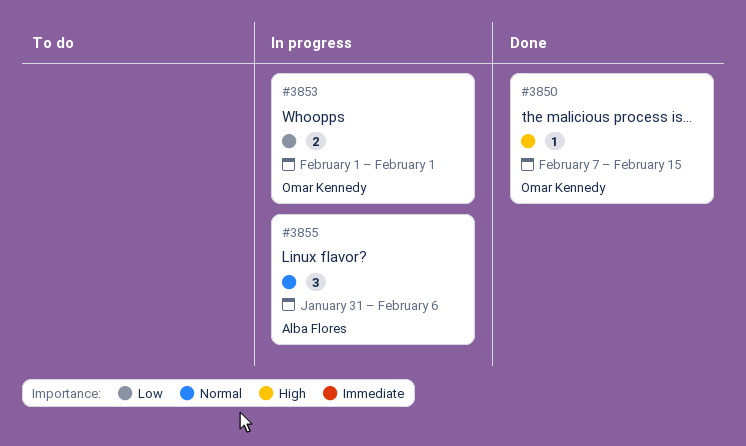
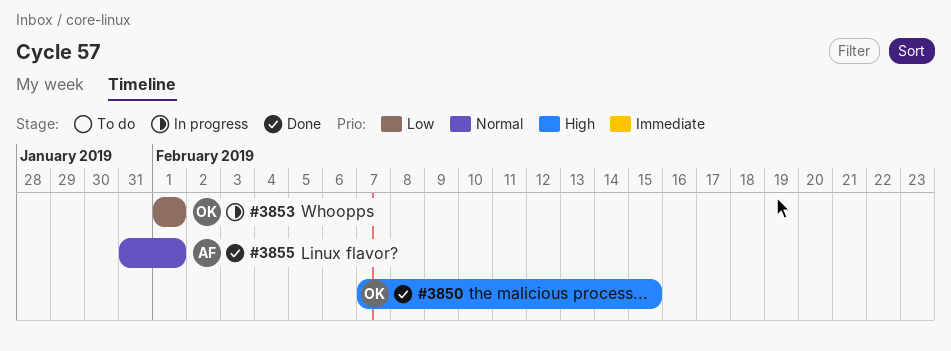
#3855, status: In progress -> Done
#3855, due: Feb 6 -> Feb 1

